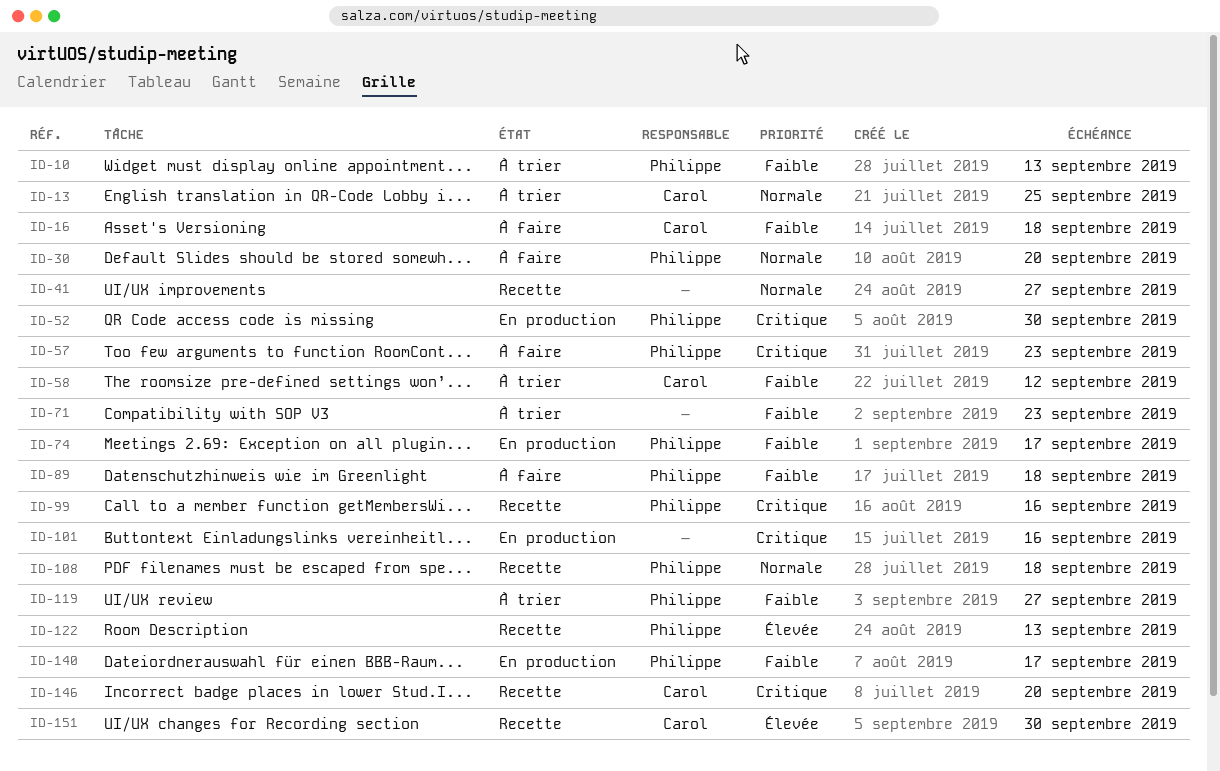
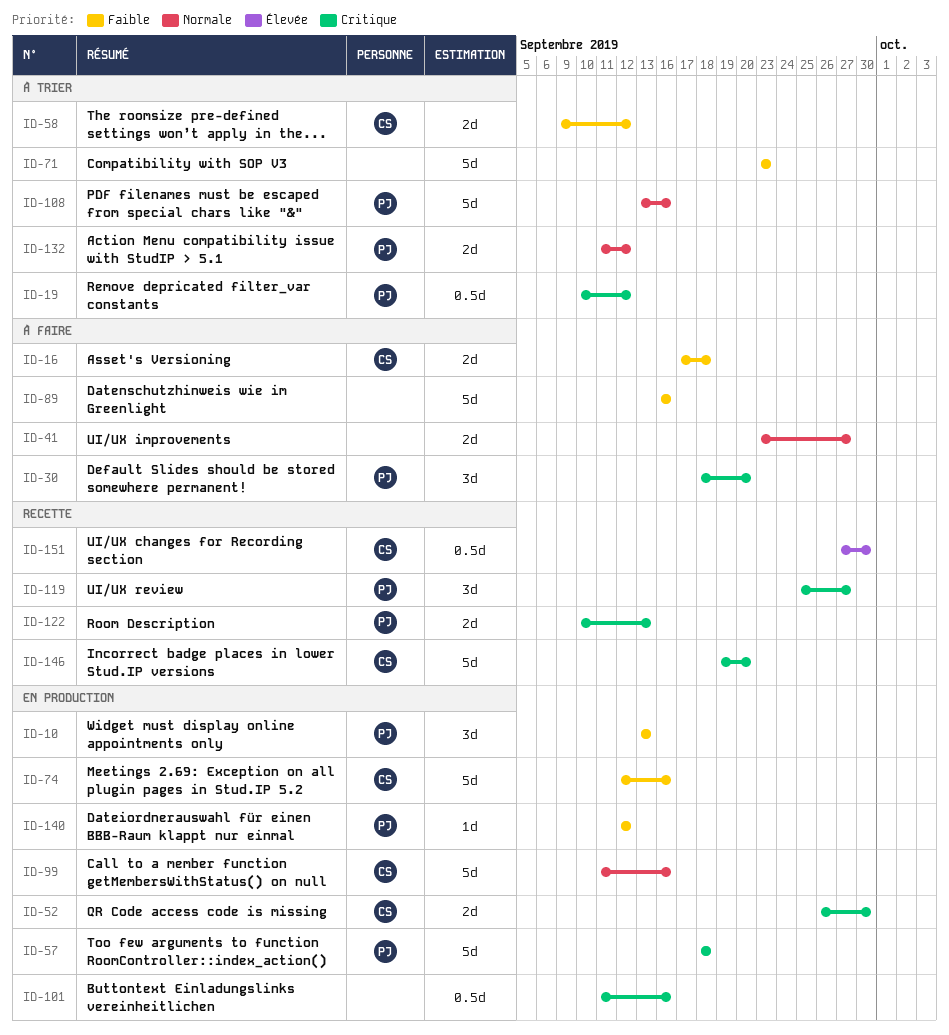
ID-10, status: À trier -> En production
ID-13: present -> none
ID-19: none -> present
ID-30, priority: Normale -> Critique
ID-41, status: Recette -> À faire
ID-52, owner: Philippe -> Carol
ID-57, status: À faire -> En production
ID-57, due: Sep 23 -> Sep 18
ID-74, owner: Philippe -> Carol
ID-74, due: Sep 17 -> Sep 16
ID-89, owner: Philippe -> none
ID-89, due: Sep 18 -> Sep 16
ID-99, status: Recette -> En production
ID-99, owner: Philippe -> Carol
ID-99, priority: Critique -> Normale
ID-108, status: Recette -> À trier
ID-108, due: Sep 18 -> Sep 16
ID-119, status: À trier -> Recette
ID-119, priority: Faible -> Critique
ID-122, priority: Élevée -> Critique
ID-132: none -> present
ID-140, due: Sep 17 -> Sep 12

